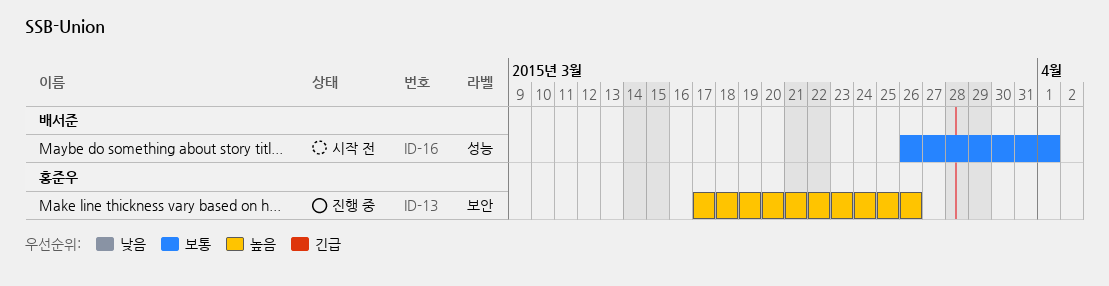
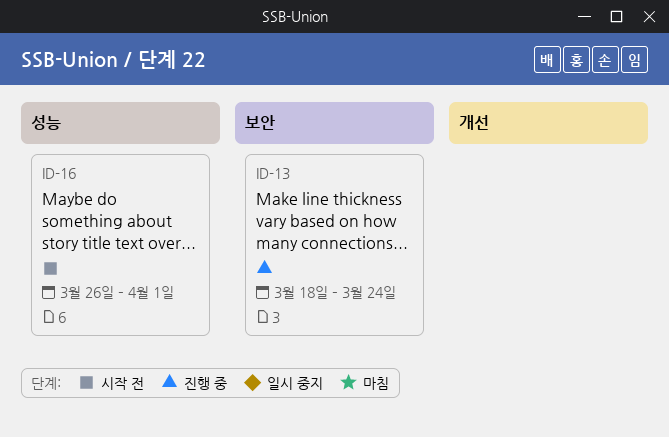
ID-13, start: Mar 17 -> Mar 18
ID-13, due: Mar 26 -> Mar 24

